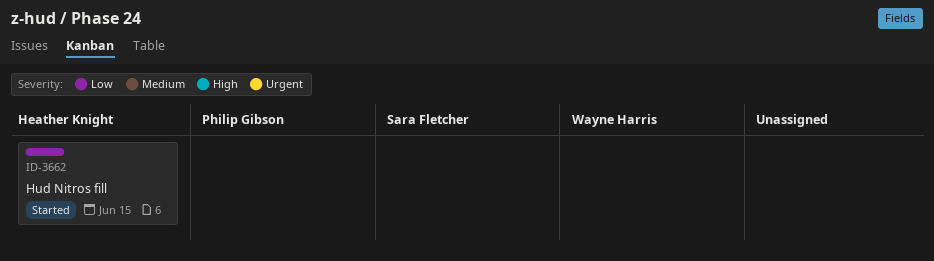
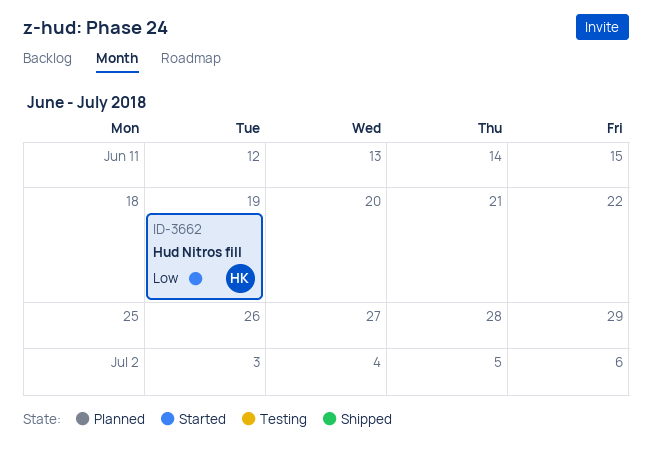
ID-3662, due: Jun 15 -> Jun 19

